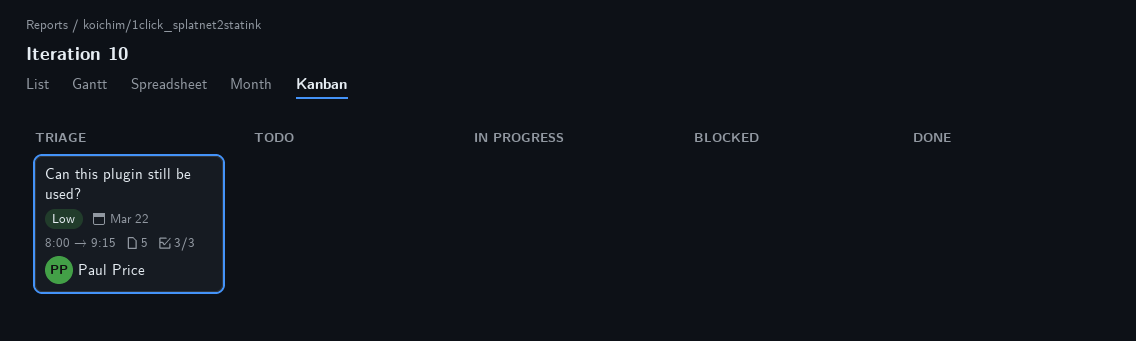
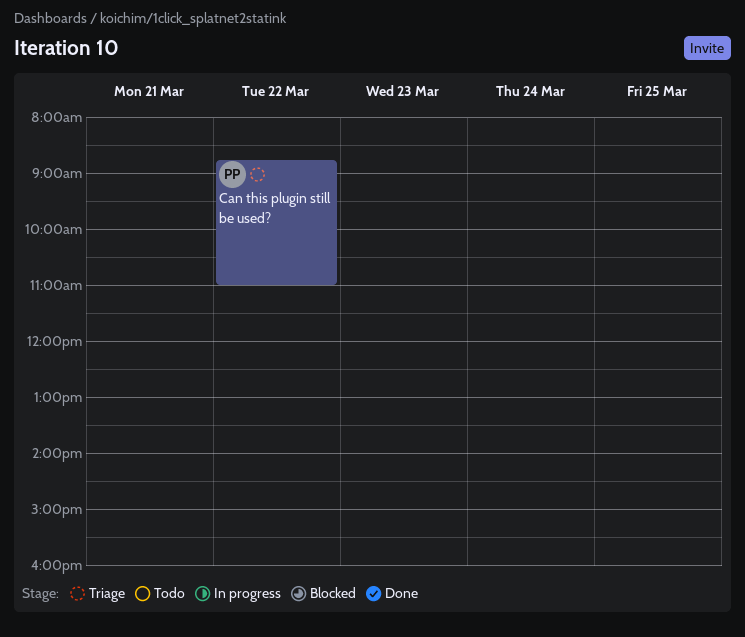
Can this plugin still be used?, begins: 08:00 -> 08:45
Can this plugin still be used?, ends: 09:15 -> 11:00

